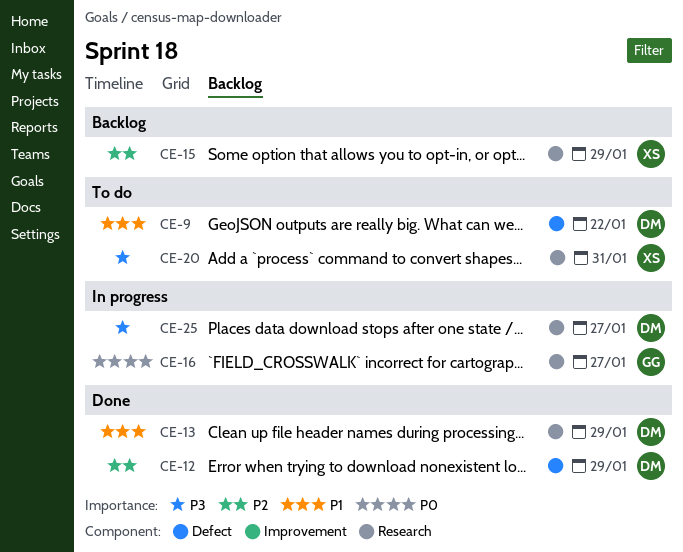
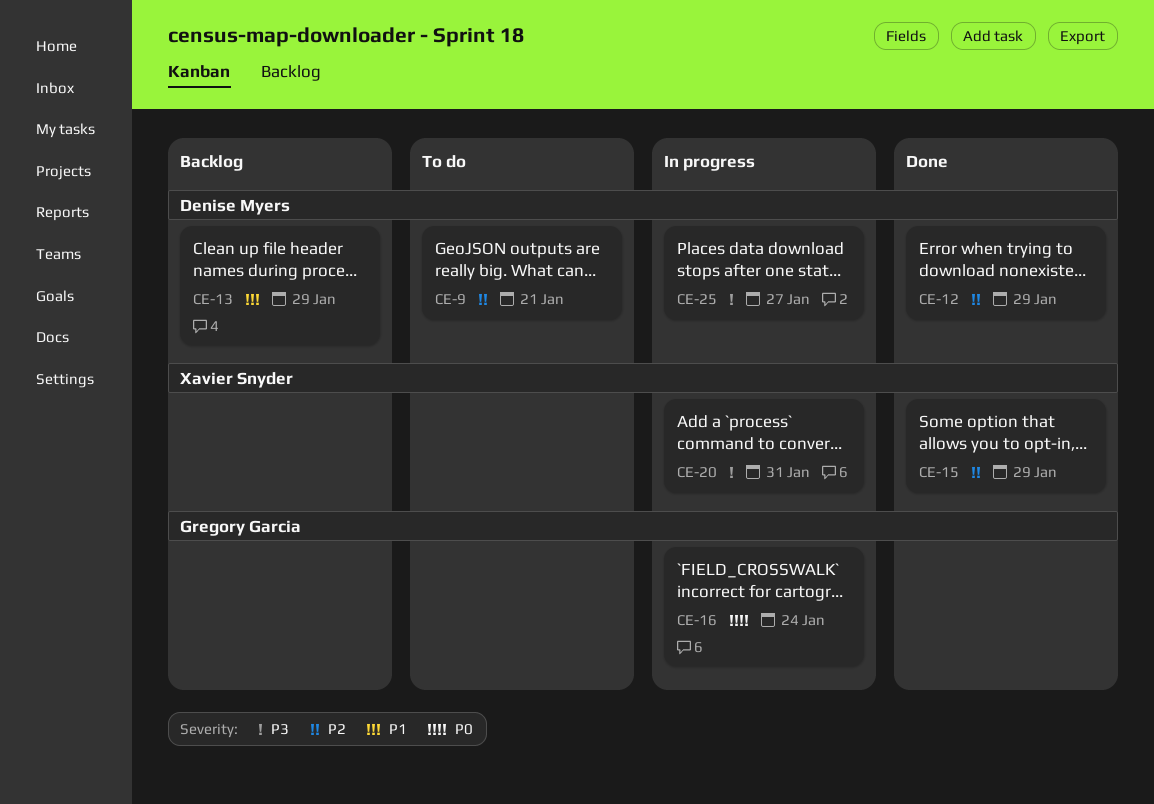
CE-9, priority: P1 -> P2
CE-9, due: Jan 22 -> Jan 21
CE-13, status: Done -> Backlog
CE-15, status: Backlog -> Done
CE-16, due: Jan 27 -> Jan 24
CE-20, status: To do -> In progress

